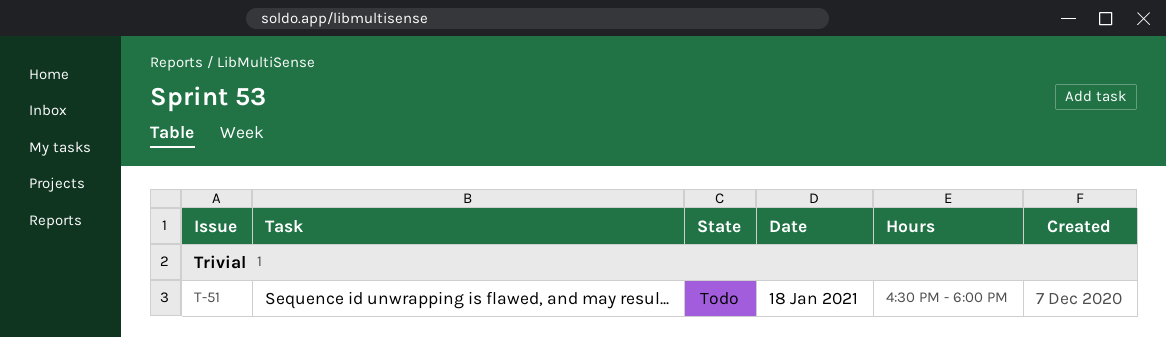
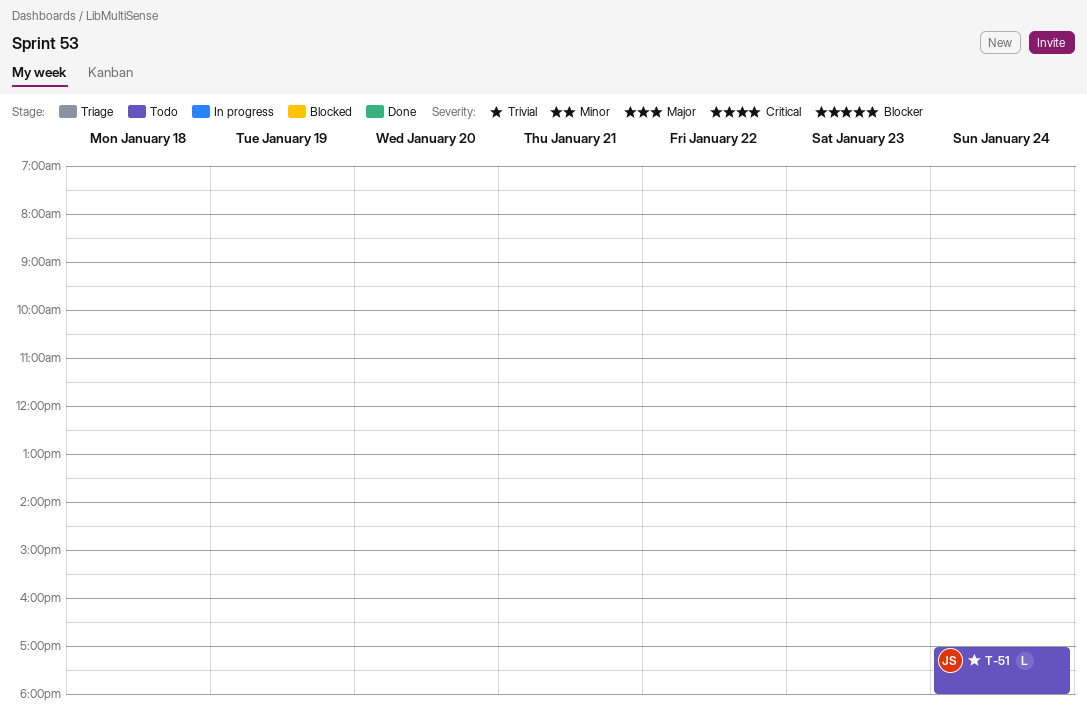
T-51, day: Jan 18 -> Jan 24
T-51, begins: 16:30 -> 17:00

